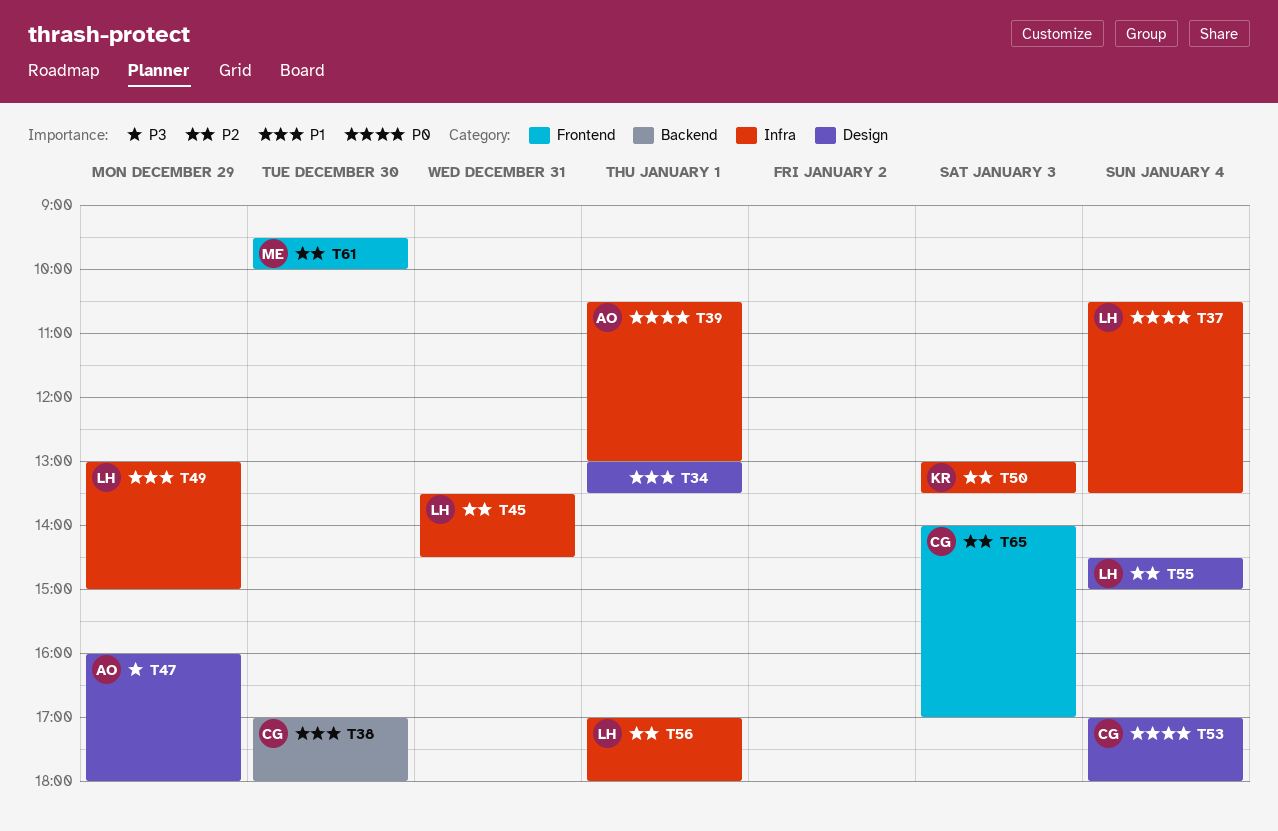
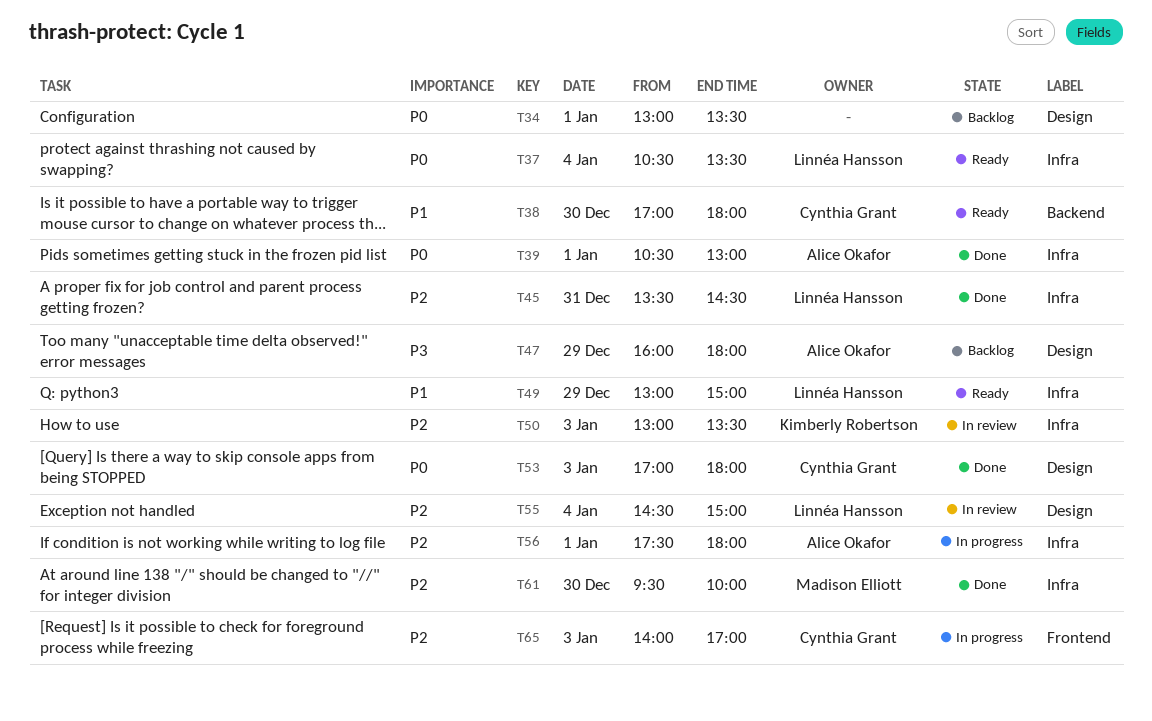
T34, priority: P1 -> P0
T53, day: Jan 4 -> Jan 3
T56, owner: Linnéa Hansson -> Alice Okafor
T56, begins: 17:00 -> 17:30
T61, label: Frontend -> Infra

